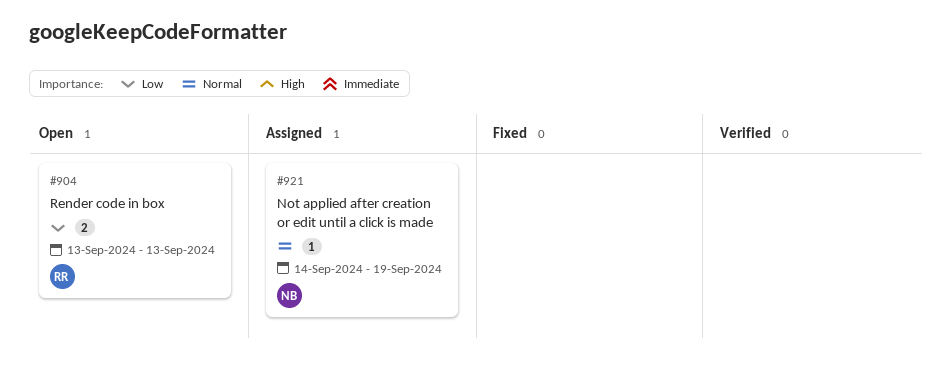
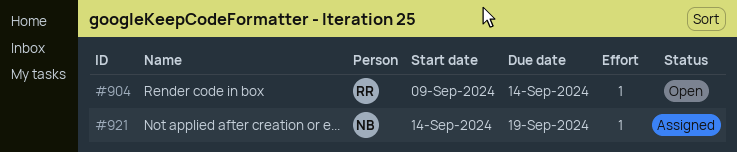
#904, estimate: 2 -> 1
#904, start: Sep 13 -> Sep 9
#904, due: Sep 13 -> Sep 14

